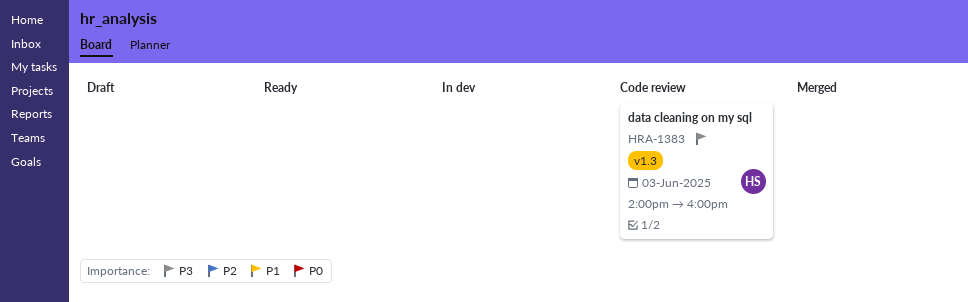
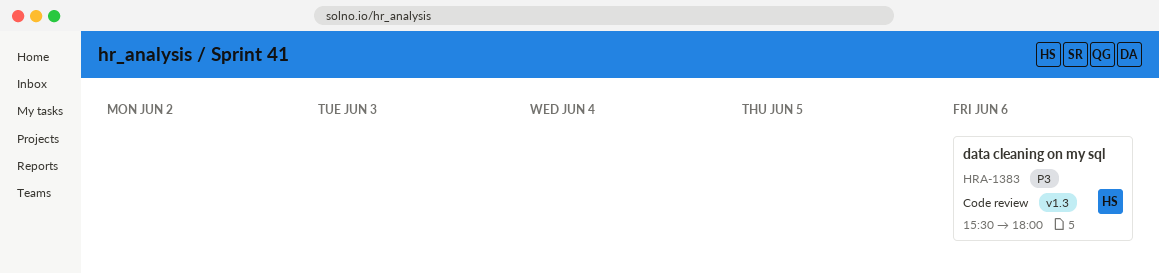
HRA-1383, day: Jun 3 -> Jun 6
HRA-1383, begins: 14:00 -> 15:30
HRA-1383, ends: 16:00 -> 18:00

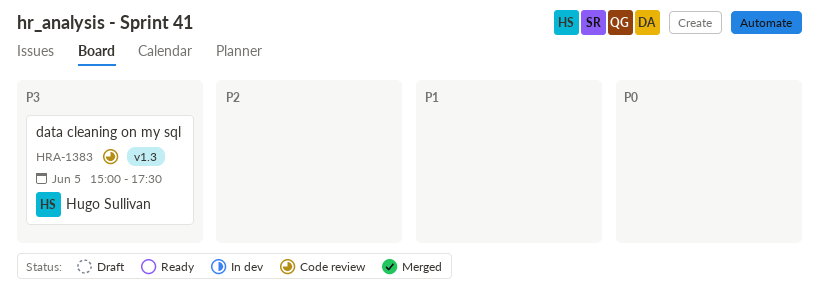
HRA-1383, day: Jun 6 -> Jun 5
HRA-1383, begins: 15:30 -> 15:00
HRA-1383, ends: 18:00 -> 17:30

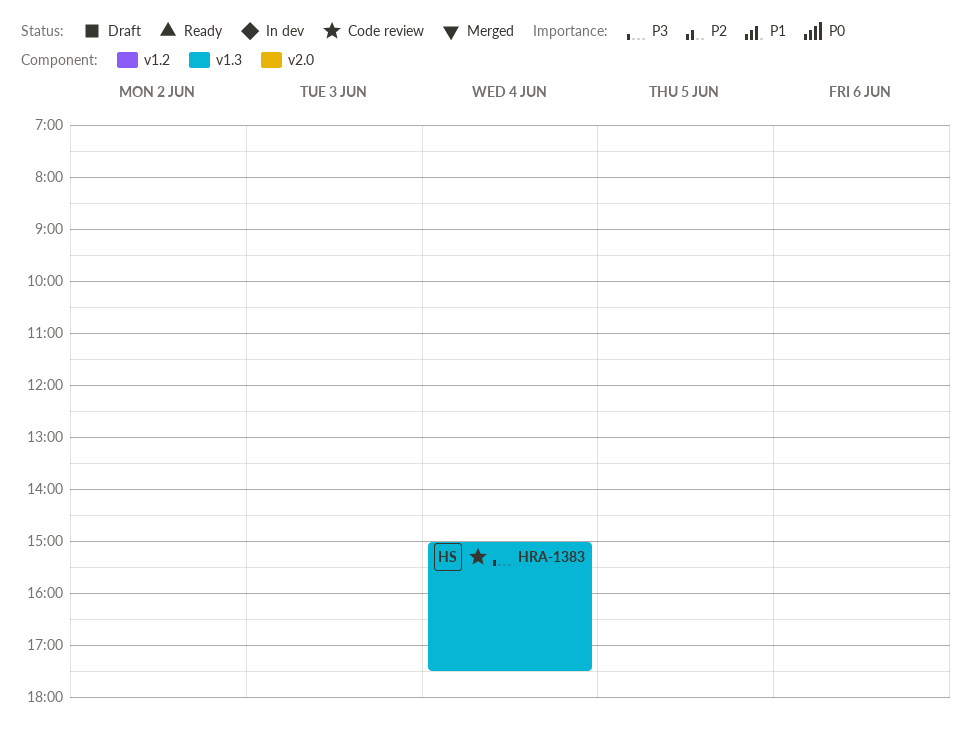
HRA-1383, day: Jun 5 -> Jun 4

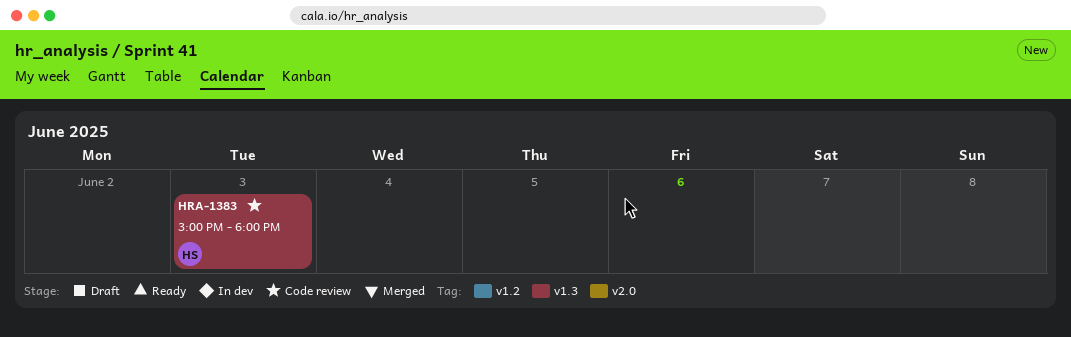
HRA-1383, day: Jun 4 -> Jun 3
HRA-1383, ends: 17:30 -> 18:00

